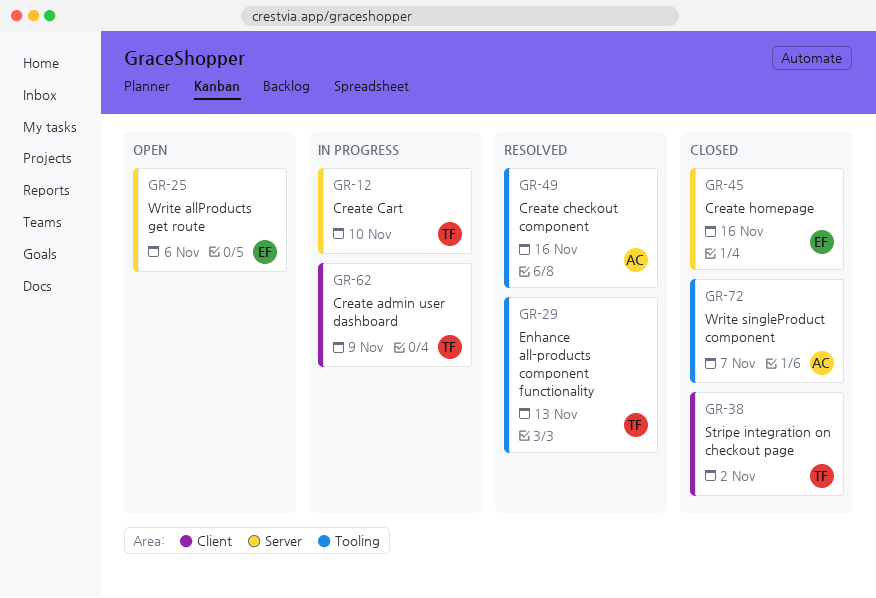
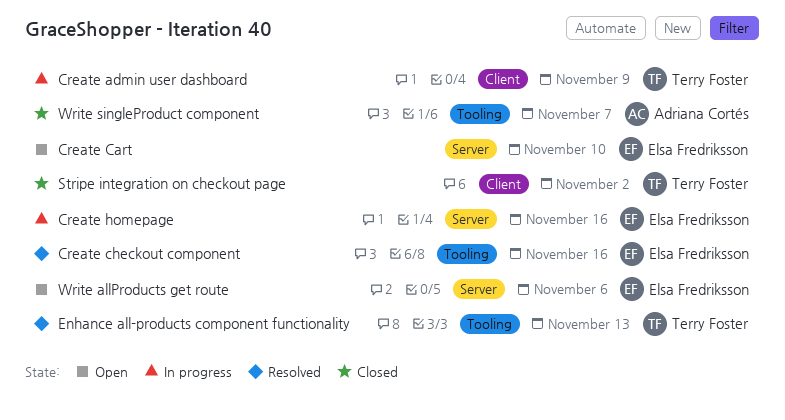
Create Cart, status: In progress -> Open
Create Cart, owner: Terry Foster -> Elsa Fredriksson
Create checkout component, owner: Adriana Cortés -> Elsa Fredriksson
Create homepage, status: Closed -> In progress

